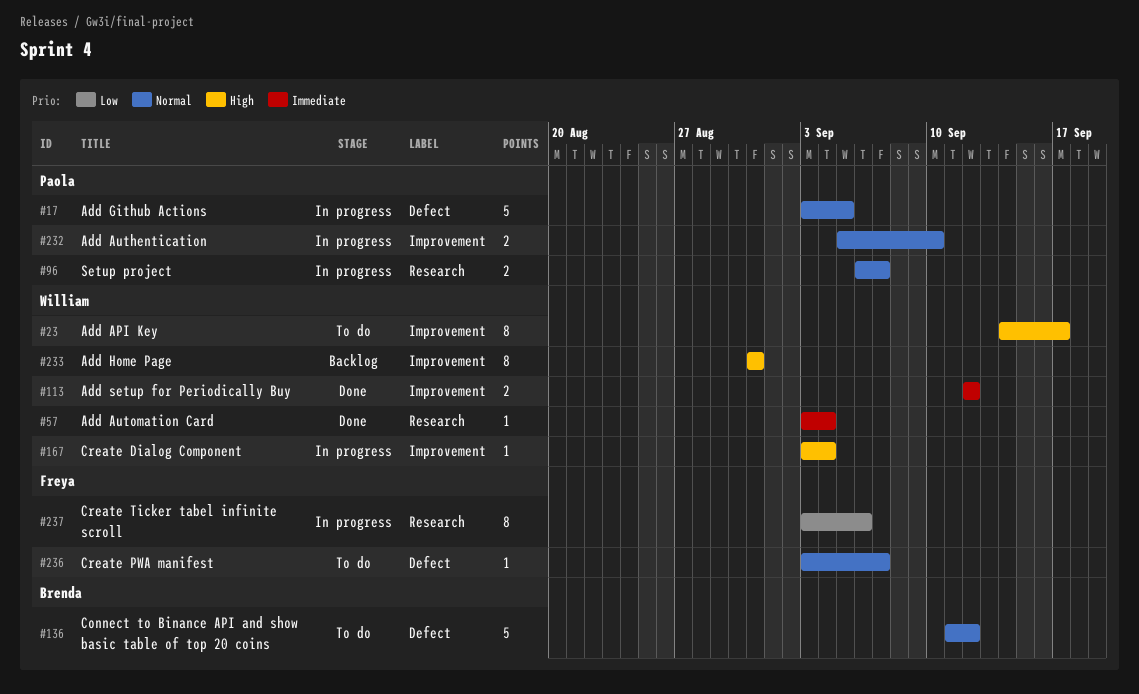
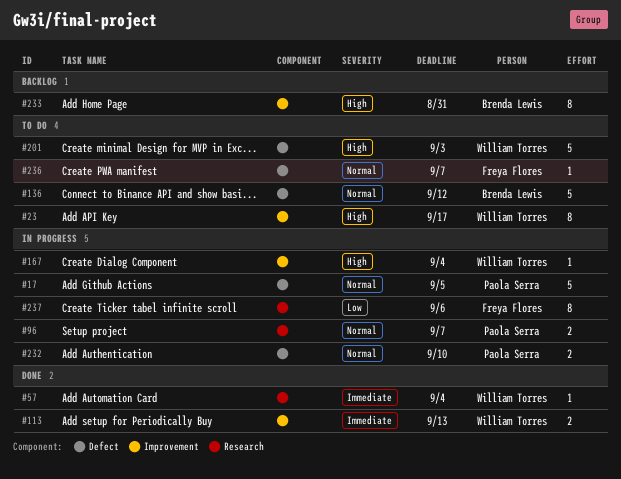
#113, due: Sep 12 -> Sep 13
#201: none -> present
#232, label: Improvement -> Defect
#233, owner: William Torres -> Brenda Lewis

